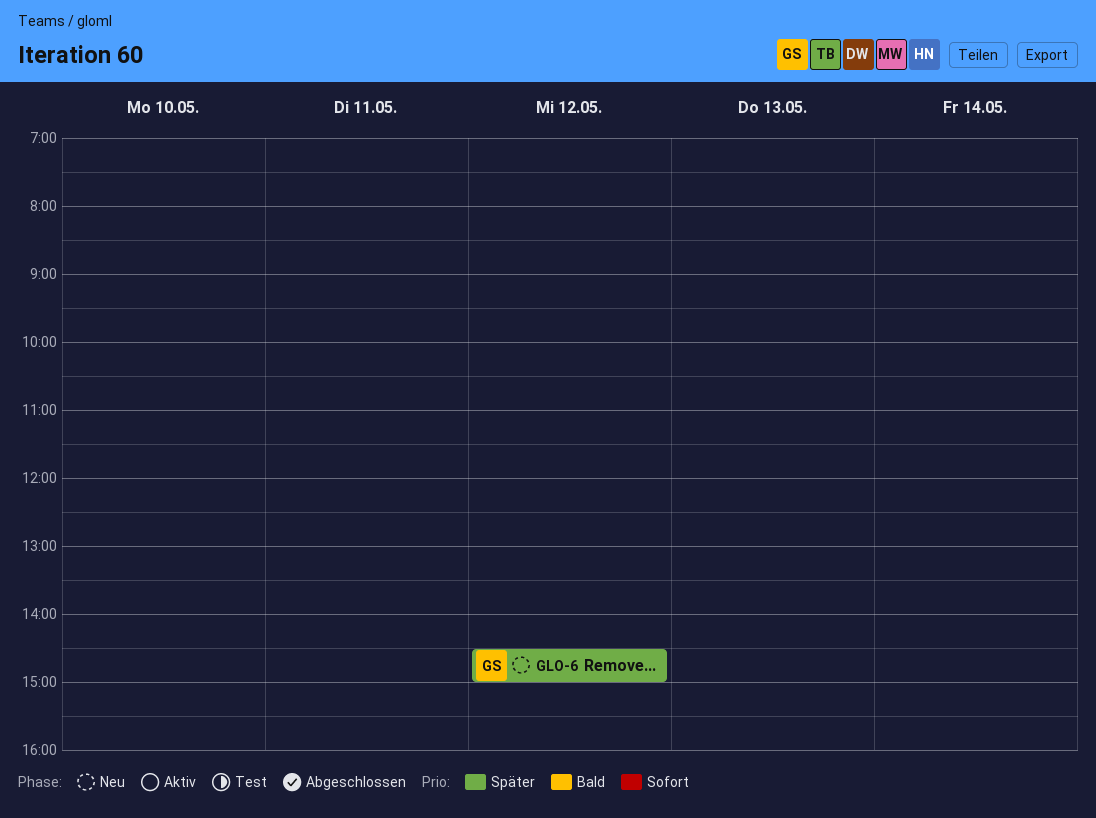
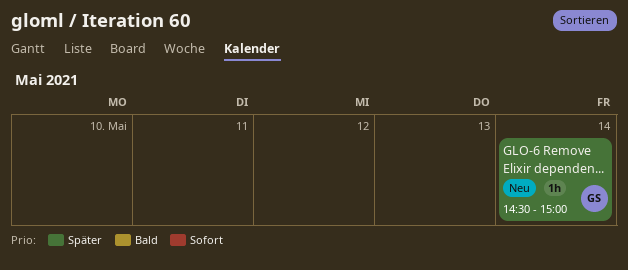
GLO-6, day: May 12 -> May 14

